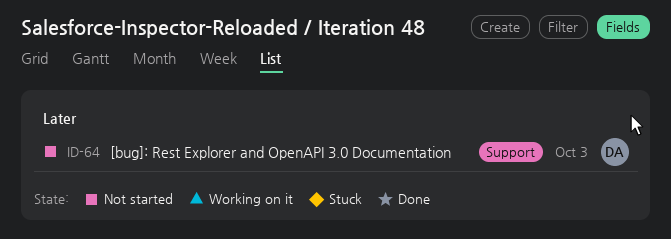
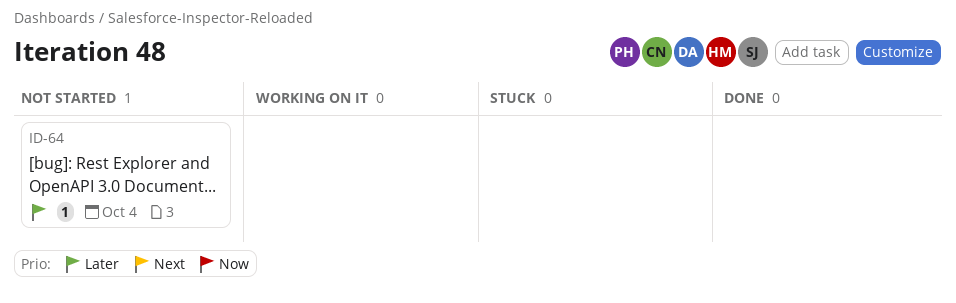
ID-64, due: Oct 3 -> Oct 4

